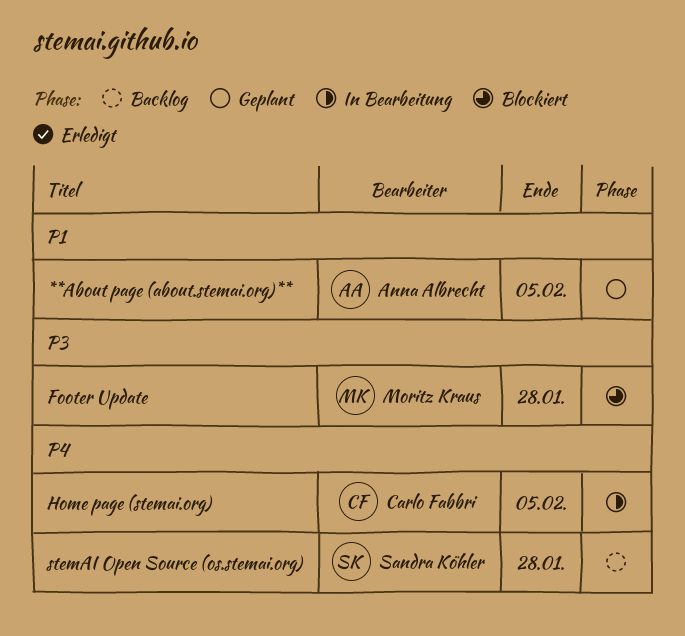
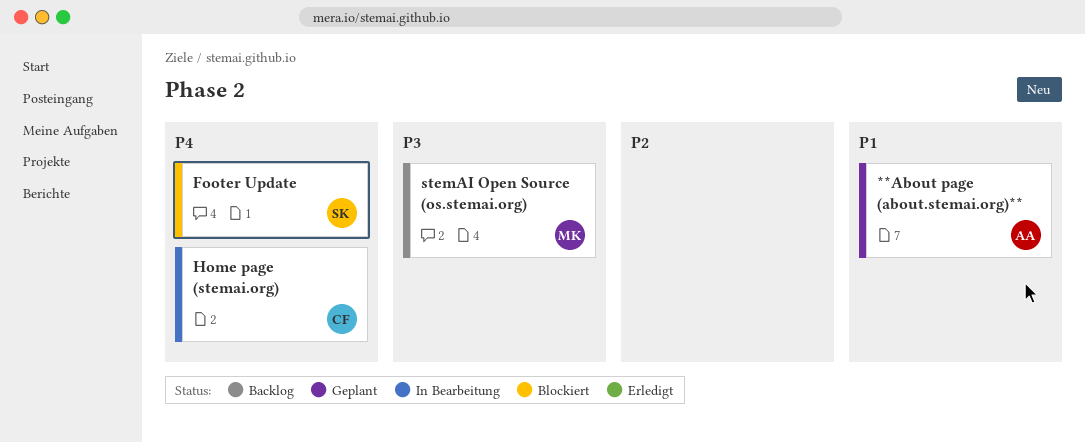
Footer Update, owner: Moritz Kraus -> Sandra Köhler
Footer Update, priority: P3 -> P4
stemAI Open Source (os.stemai.org), owner: Sandra Köhler -> Moritz Kraus
stemAI Open Source (os.stemai.org), priority: P4 -> P3

